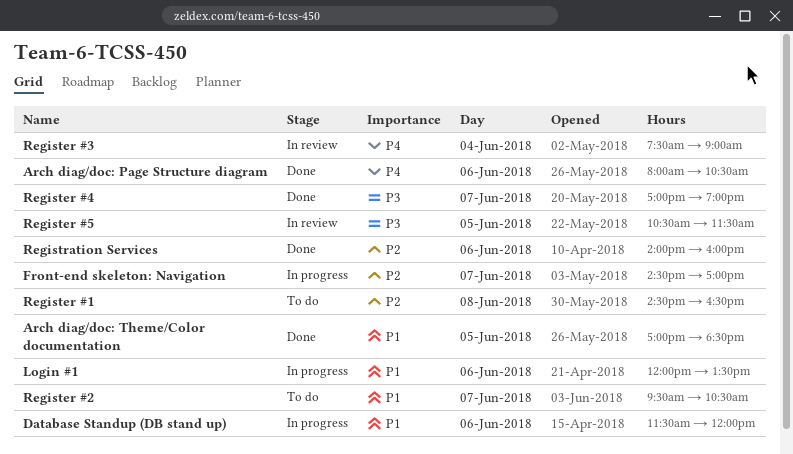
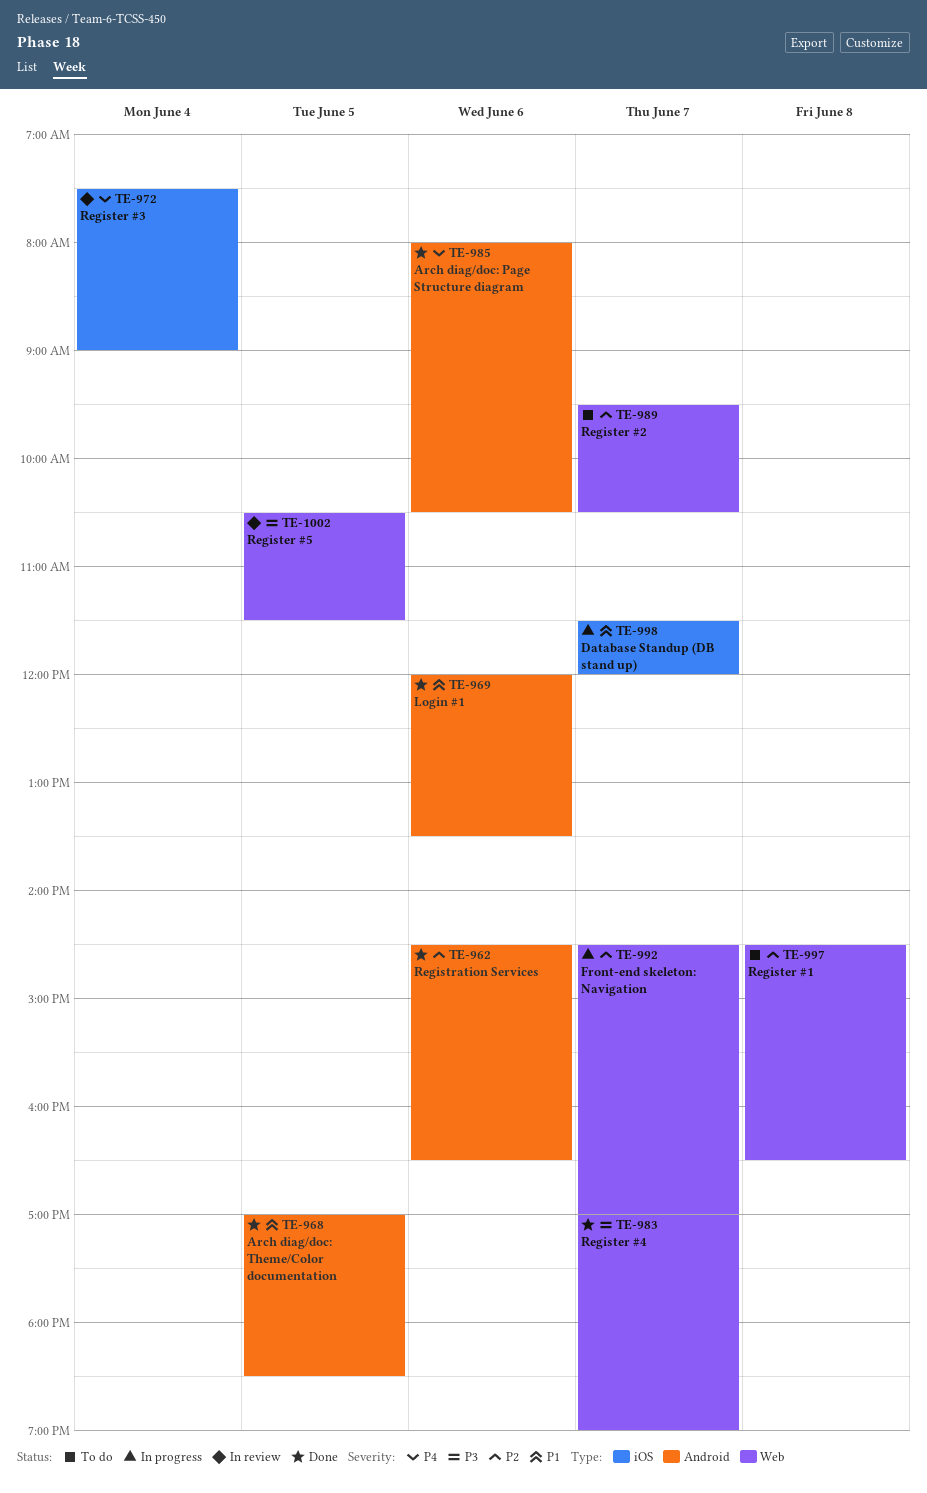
Database Standup (DB stand up), day: Jun 6 -> Jun 7
Login #1, status: In progress -> Done
Register #2, priority: P1 -> P2
Registration Services, begins: 14:00 -> 14:30
Registration Services, ends: 16:00 -> 16:30

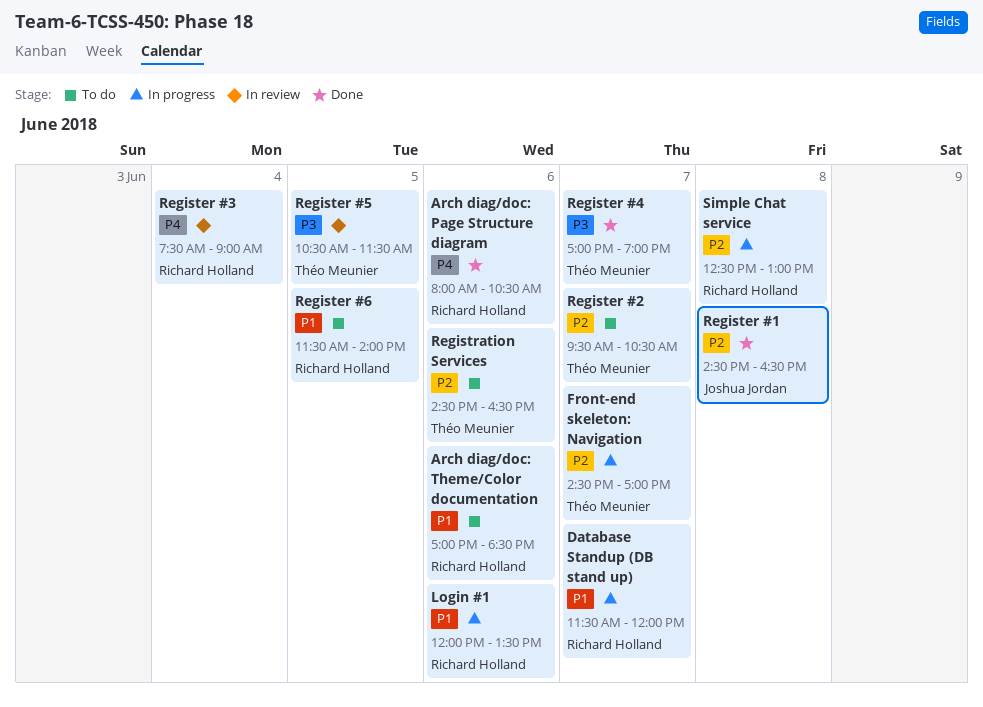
Arch diag/doc: Theme/Color documentation, status: Done -> To do
Arch diag/doc: Theme/Color documentation, day: Jun 5 -> Jun 6
Login #1, status: Done -> In progress
Register #1, status: To do -> Done
Register #6: none -> present
Registration Services, status: Done -> To do
Simple Chat service: none -> present

